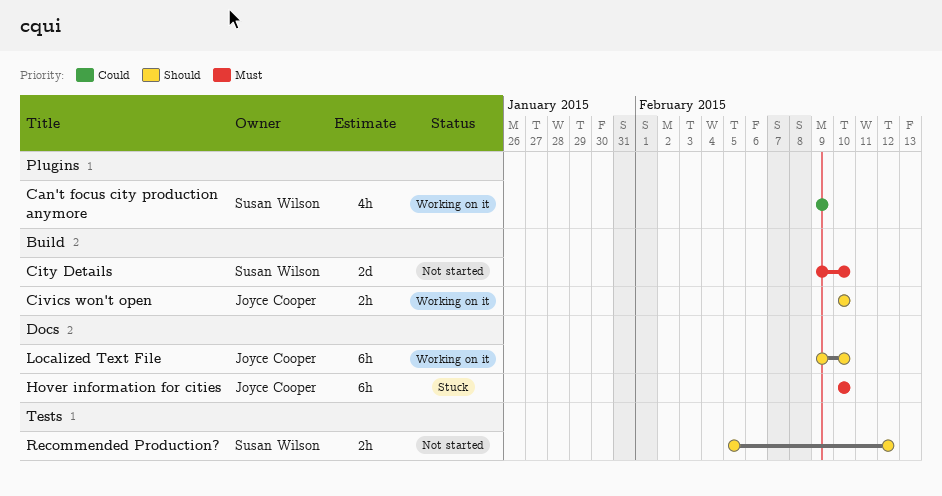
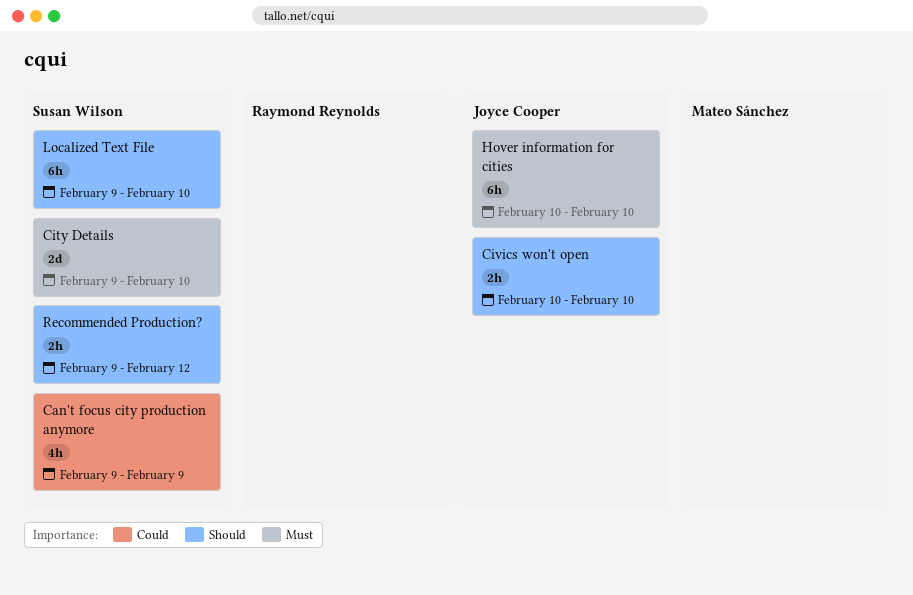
Localized Text File, owner: Joyce Cooper -> Susan Wilson
Recommended Production?, start: Feb 5 -> Feb 9

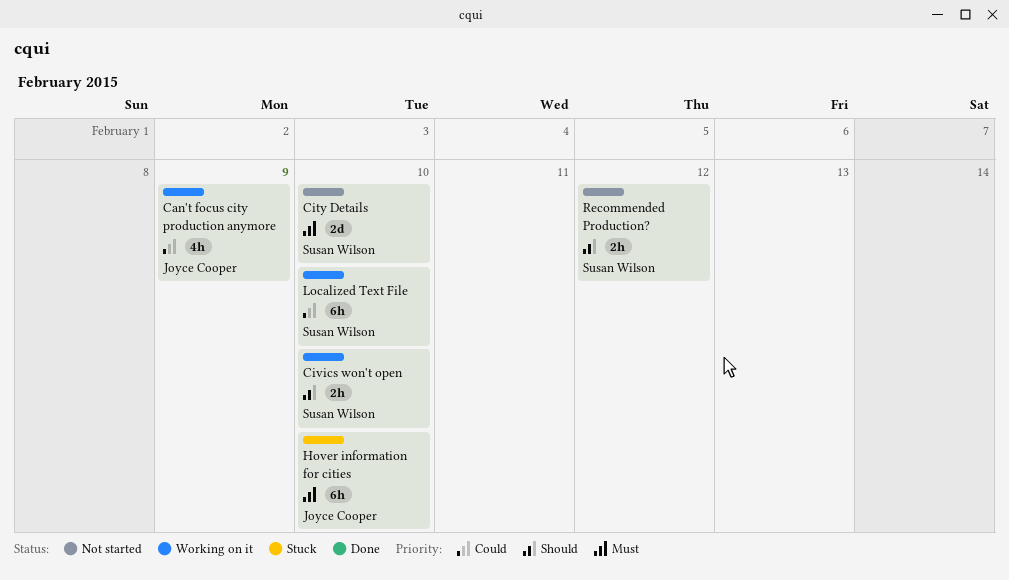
Can't focus city production anymore, owner: Susan Wilson -> Joyce Cooper
Civics won't open, owner: Joyce Cooper -> Susan Wilson
Localized Text File, priority: Should -> Could

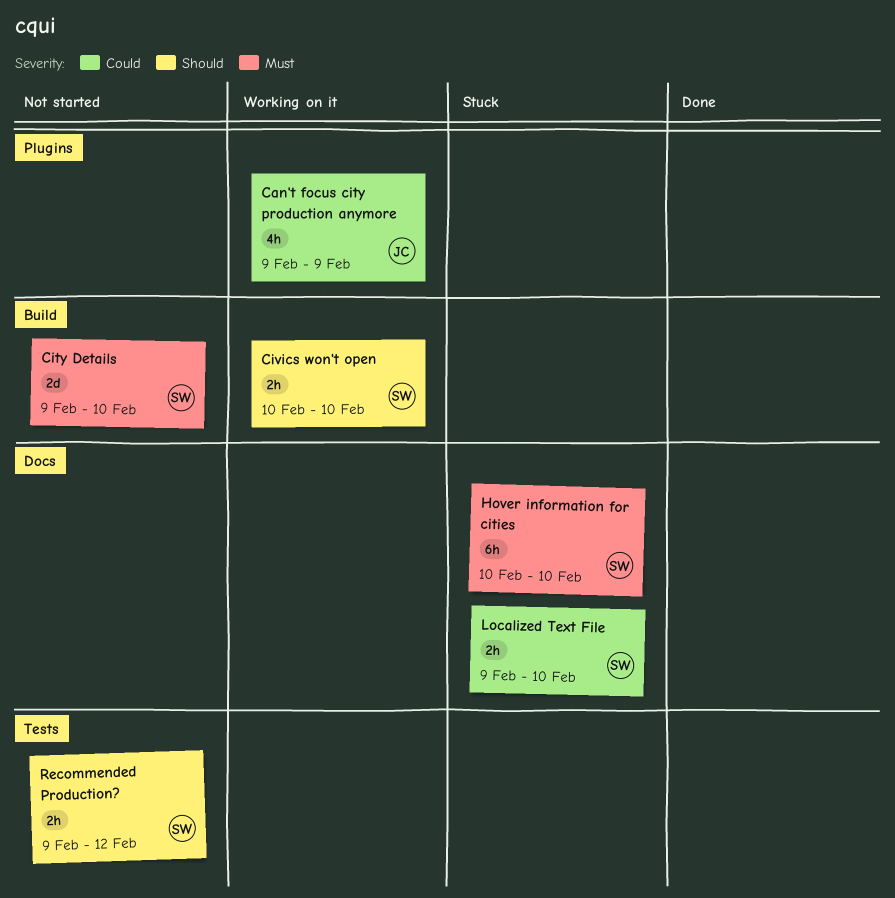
Hover information for cities, owner: Joyce Cooper -> Susan Wilson
Localized Text File, status: Working on it -> Stuck
Localized Text File, estimate: 6h -> 2h

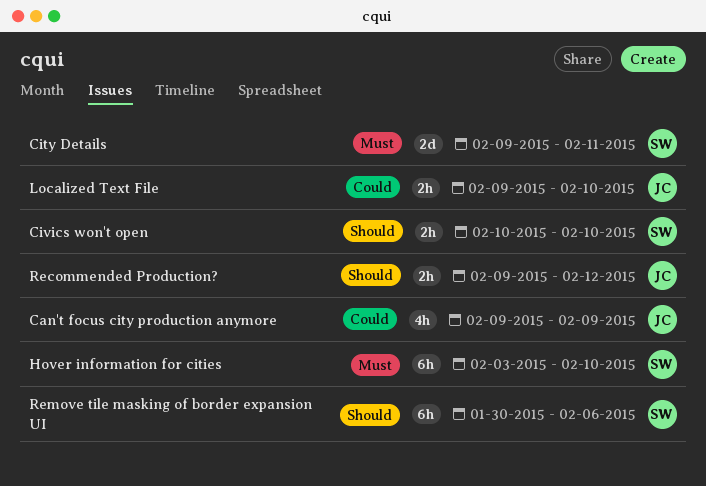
City Details, due: Feb 10 -> Feb 11
Hover information for cities, start: Feb 10 -> Feb 3
Localized Text File, owner: SW -> JC
Recommended Production?, owner: SW -> JC
Remove tile masking of border expansion UI: none -> present

